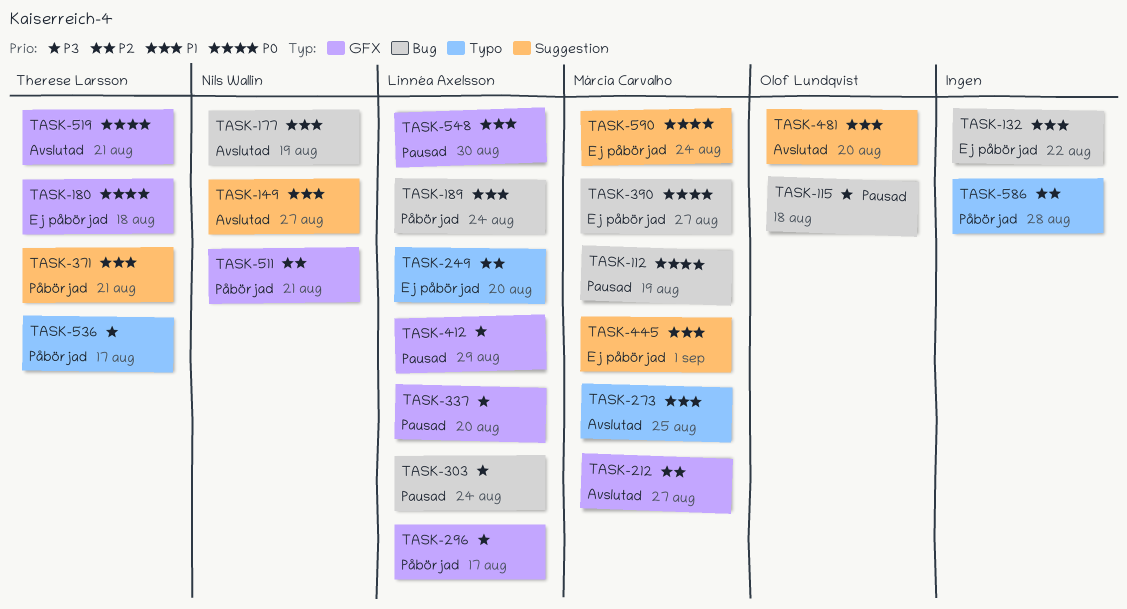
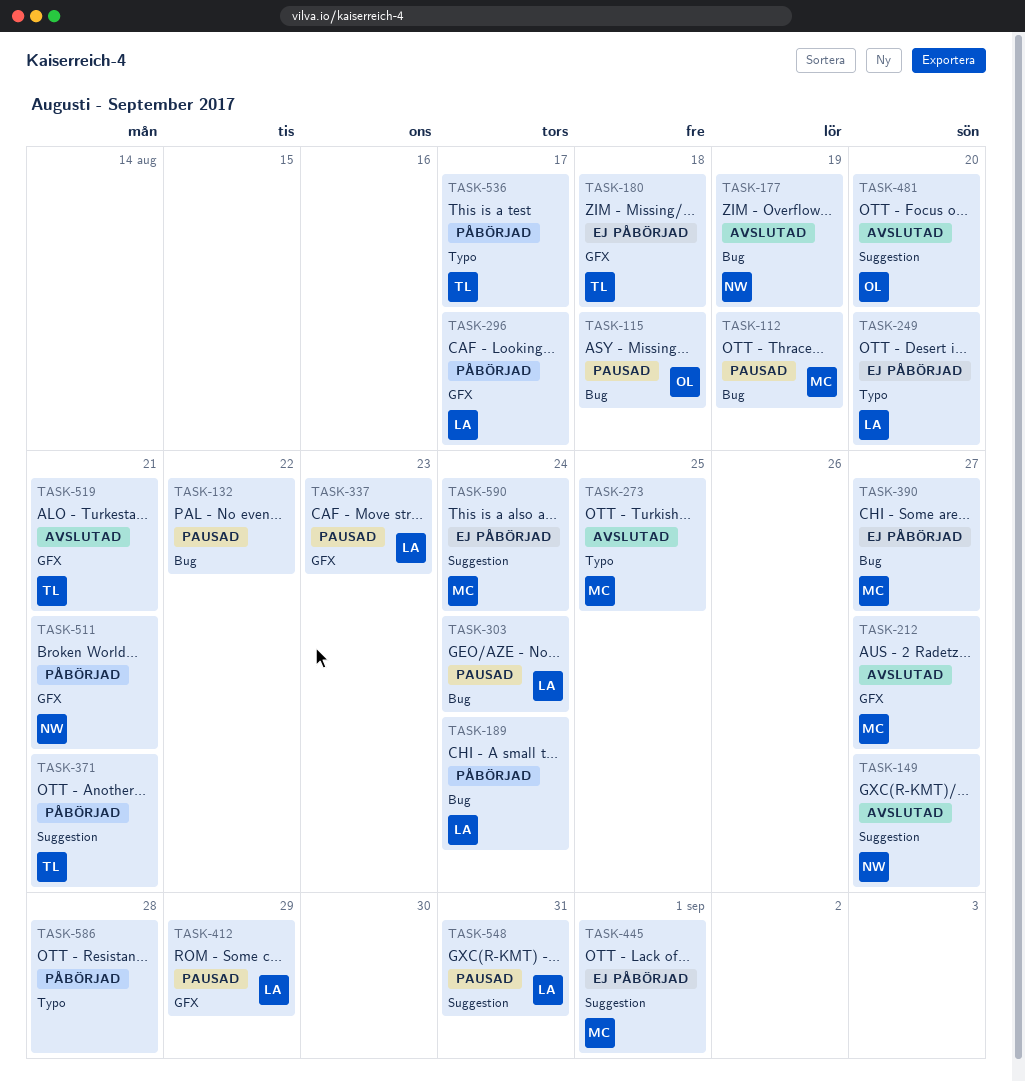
TASK-132, status: Ej påbörjad -> Pausad
TASK-337, due: Aug 20 -> Aug 23
TASK-548, label: GFX -> Suggestion
TASK-548, due: Aug 30 -> Aug 31

